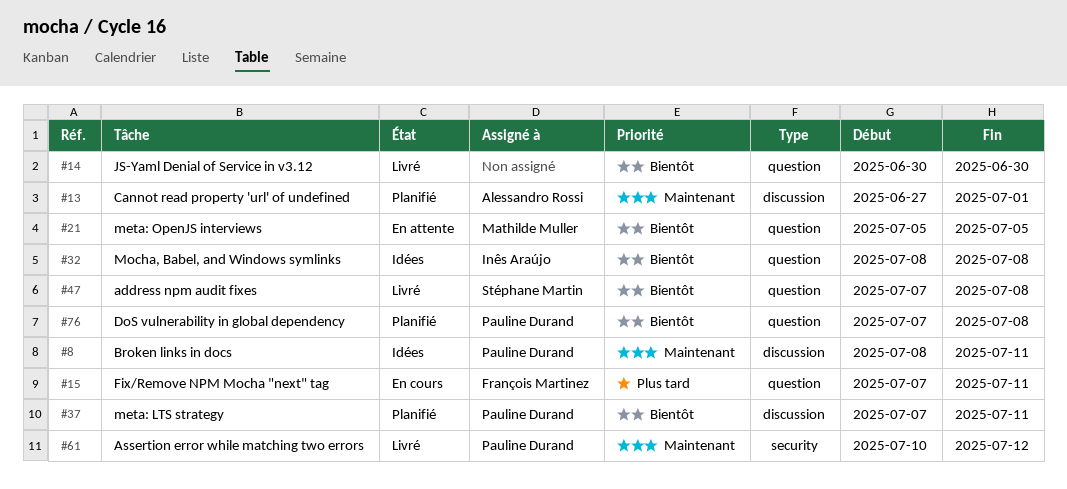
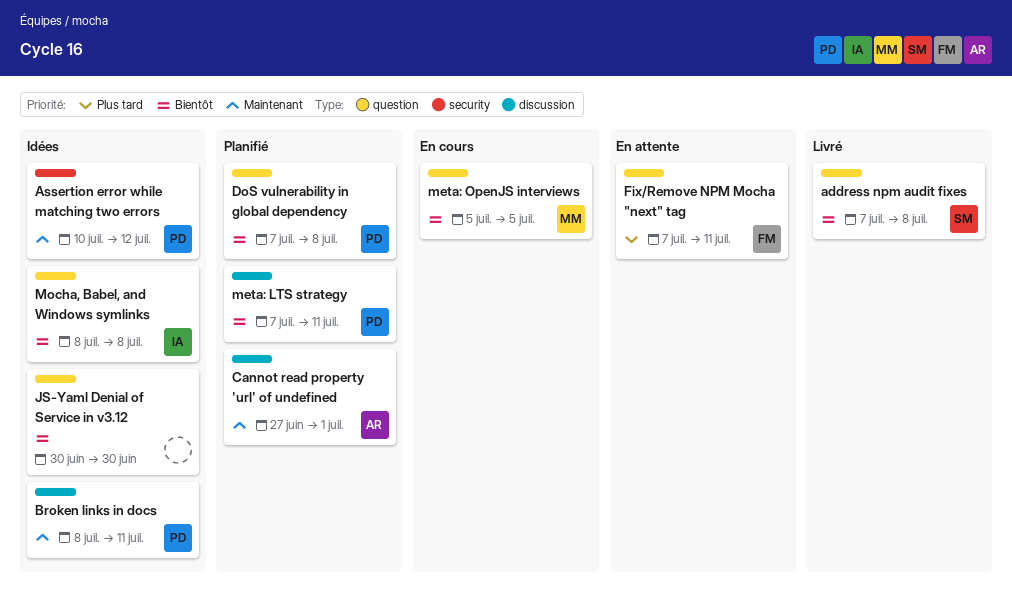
Assertion error while matching two errors, status: Livré -> Idées
Fix/Remove NPM Mocha "next" tag, status: En cours -> En attente
JS-Yaml Denial of Service in v3.12, status: Livré -> Idées
meta: OpenJS interviews, status: En attente -> En cours

